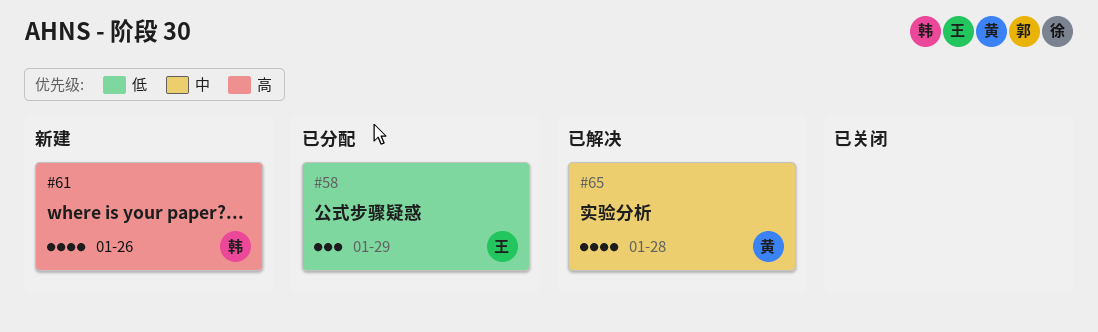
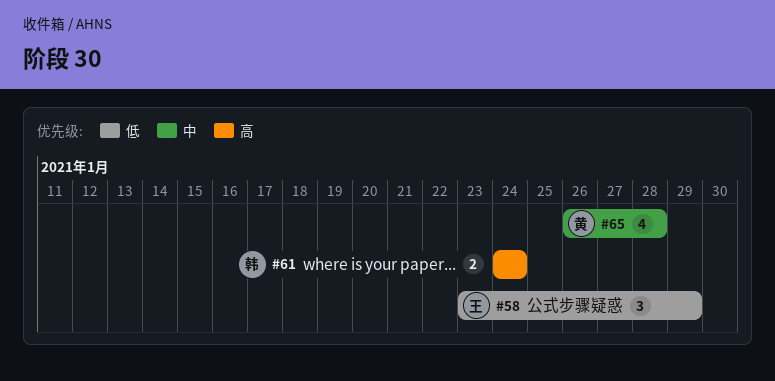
#61, estimate: 4 -> 2
#61, due: Jan 26 -> Jan 24

